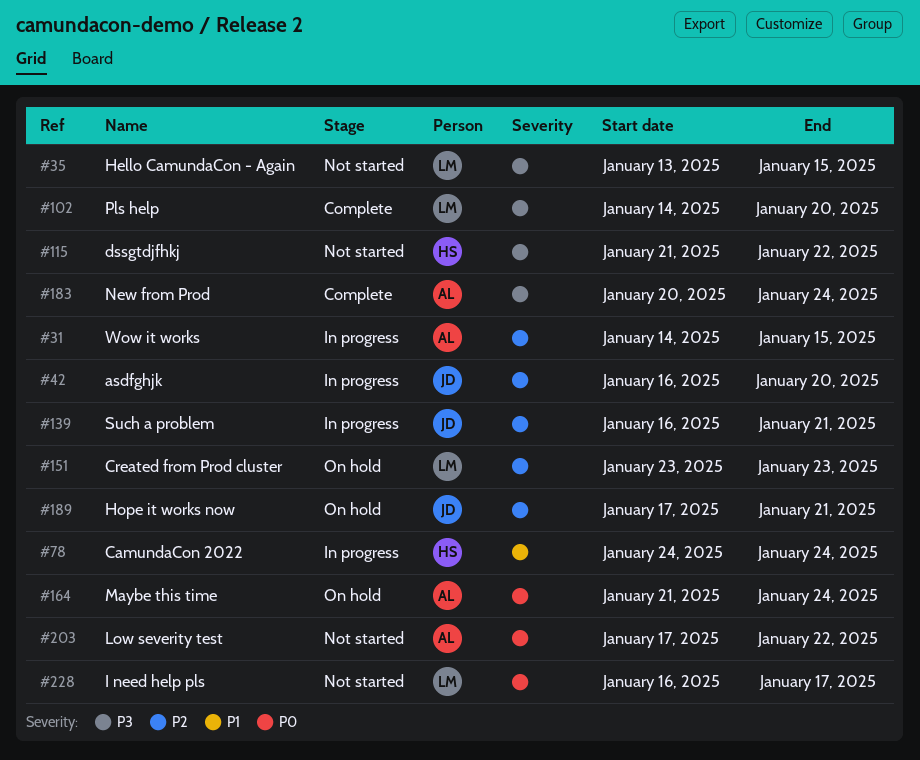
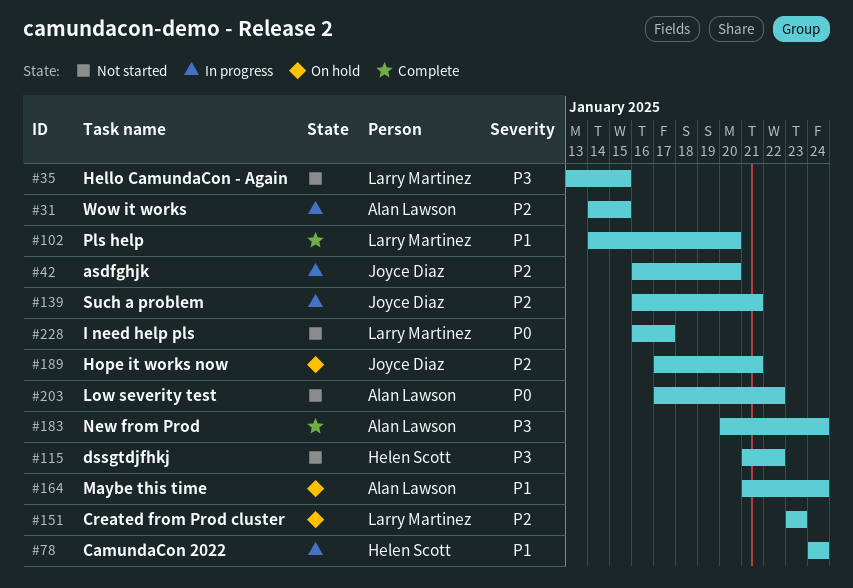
#102, priority: P3 -> P1
#164, priority: P0 -> P1

